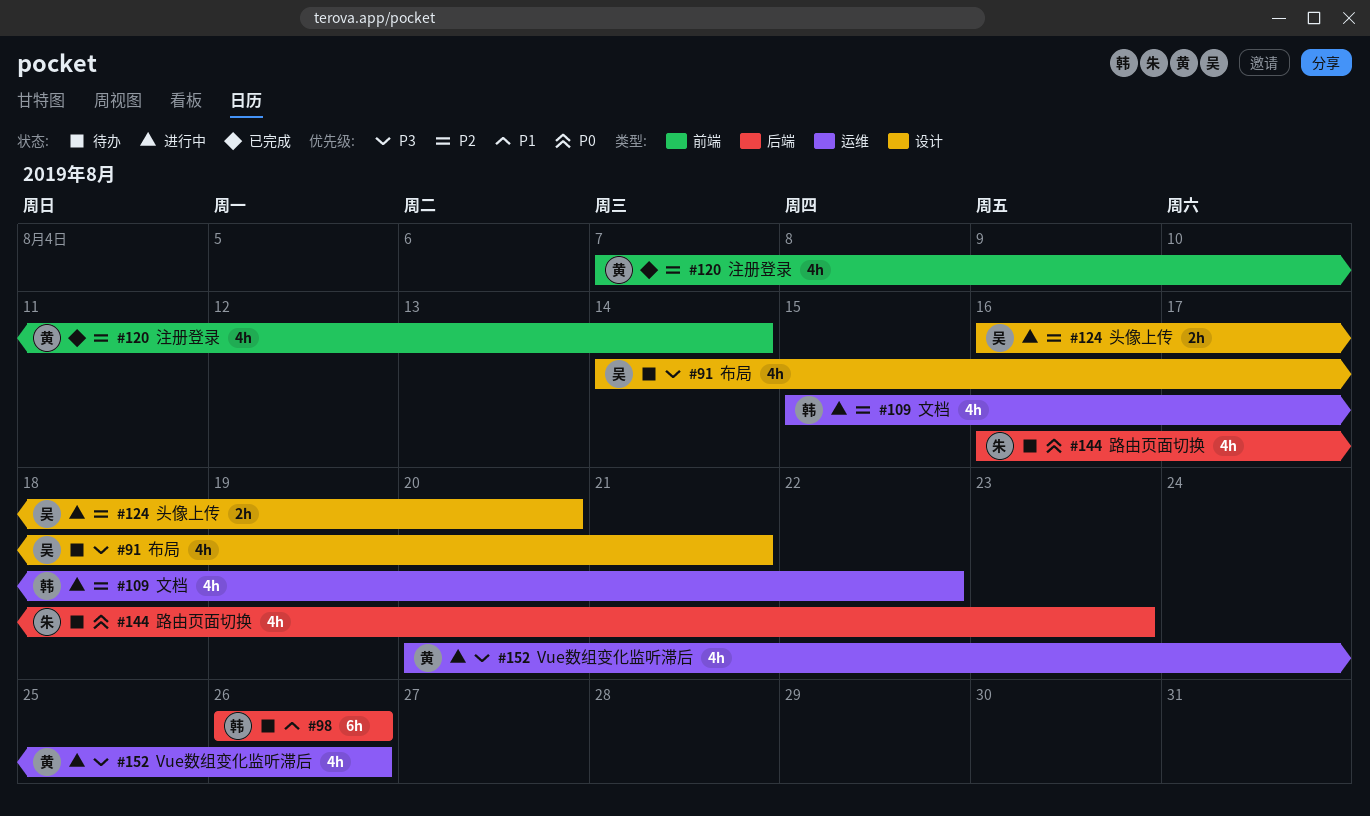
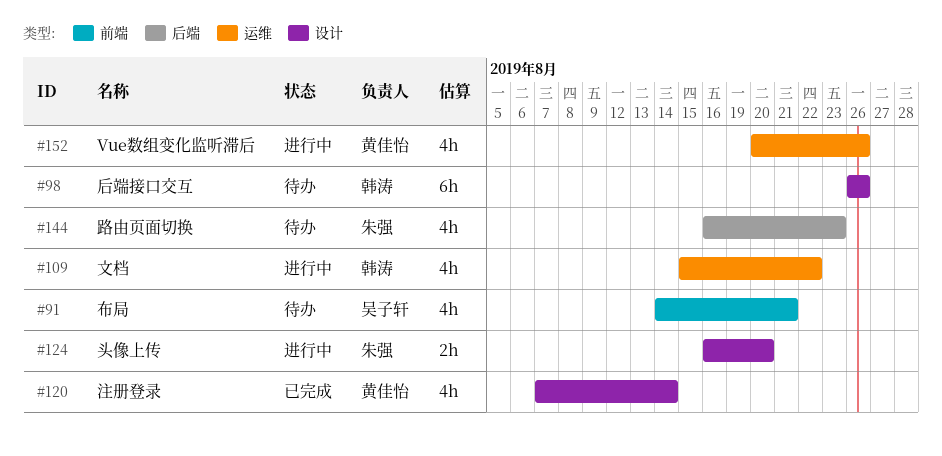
#91, label: 设计 -> 前端
#98, label: 后端 -> 设计
#120, label: 前端 -> 设计
#124, owner: 吴子轩 -> 朱强

